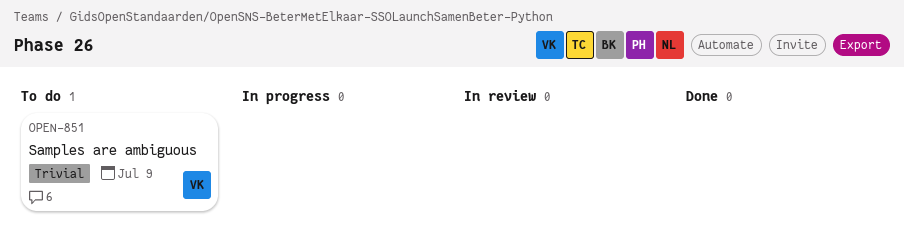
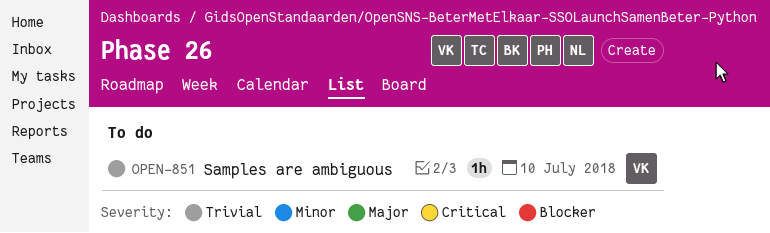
OPEN-851, due: Jul 9 -> Jul 10

